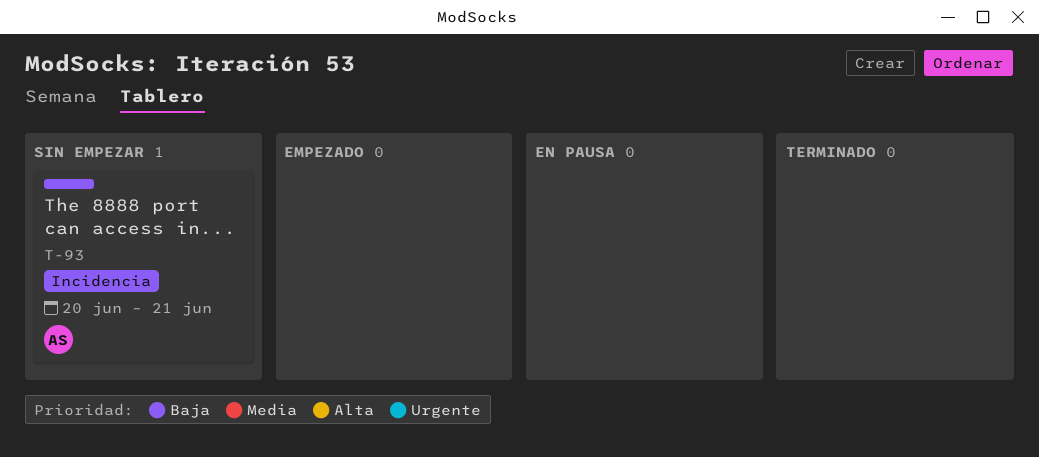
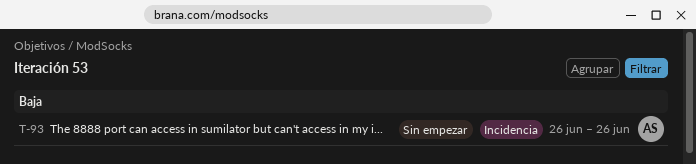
T-93, start: Jun 20 -> Jun 26
T-93, due: Jun 21 -> Jun 26

